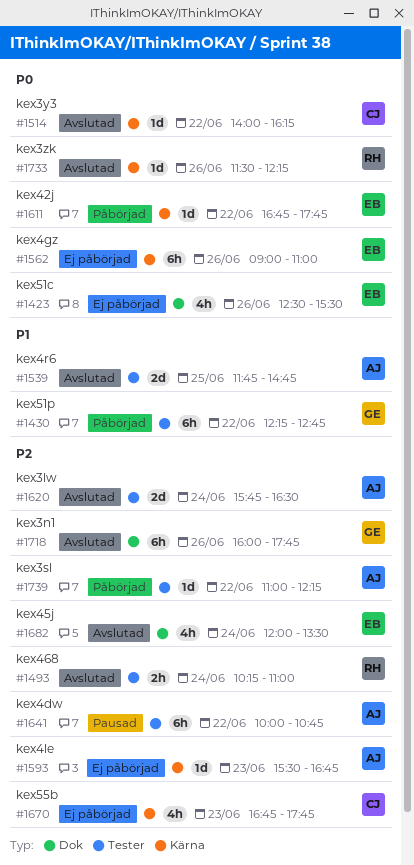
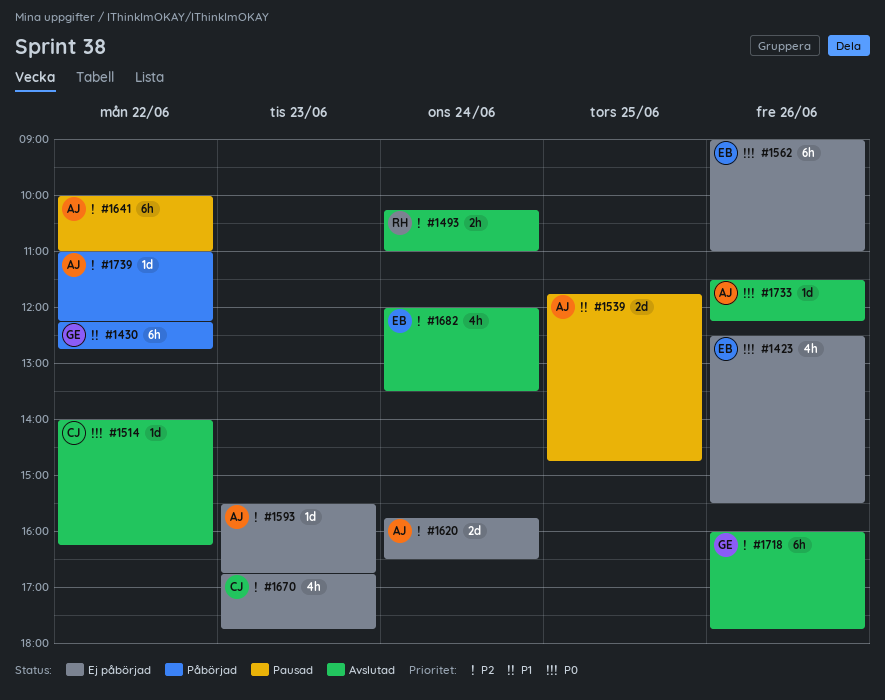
#1539, status: Avslutad -> Pausad
#1611: present -> none
#1620, status: Avslutad -> Ej påbörjad
#1641, ends: 10:45 -> 11:00
#1733, owner: RH -> AJ

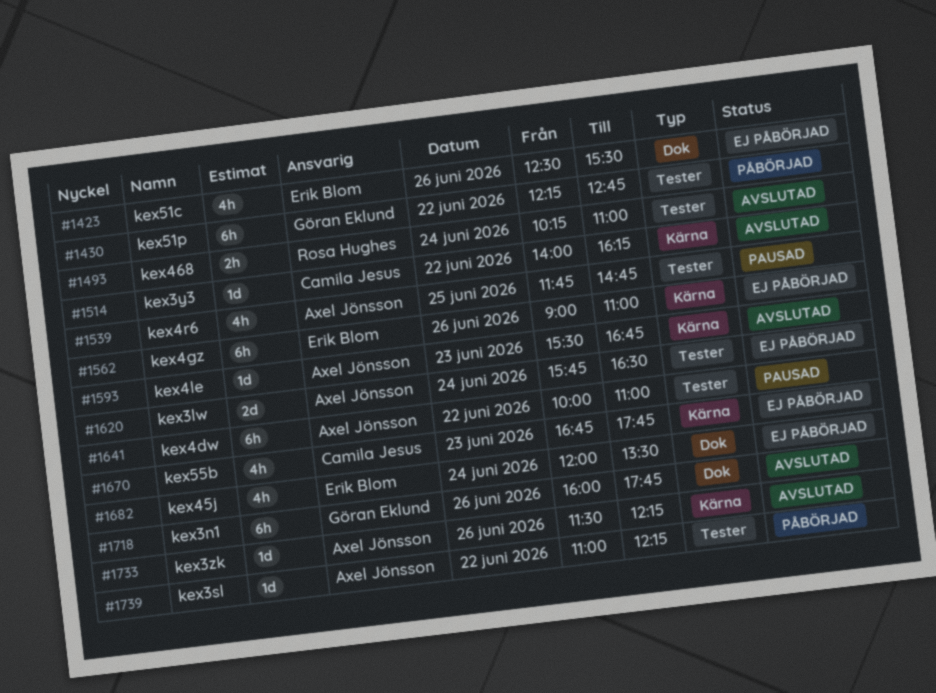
#1539, estimate: 2d -> 4h
#1593, status: Ej påbörjad -> Avslutad
#1682, status: Avslutad -> Ej påbörjad

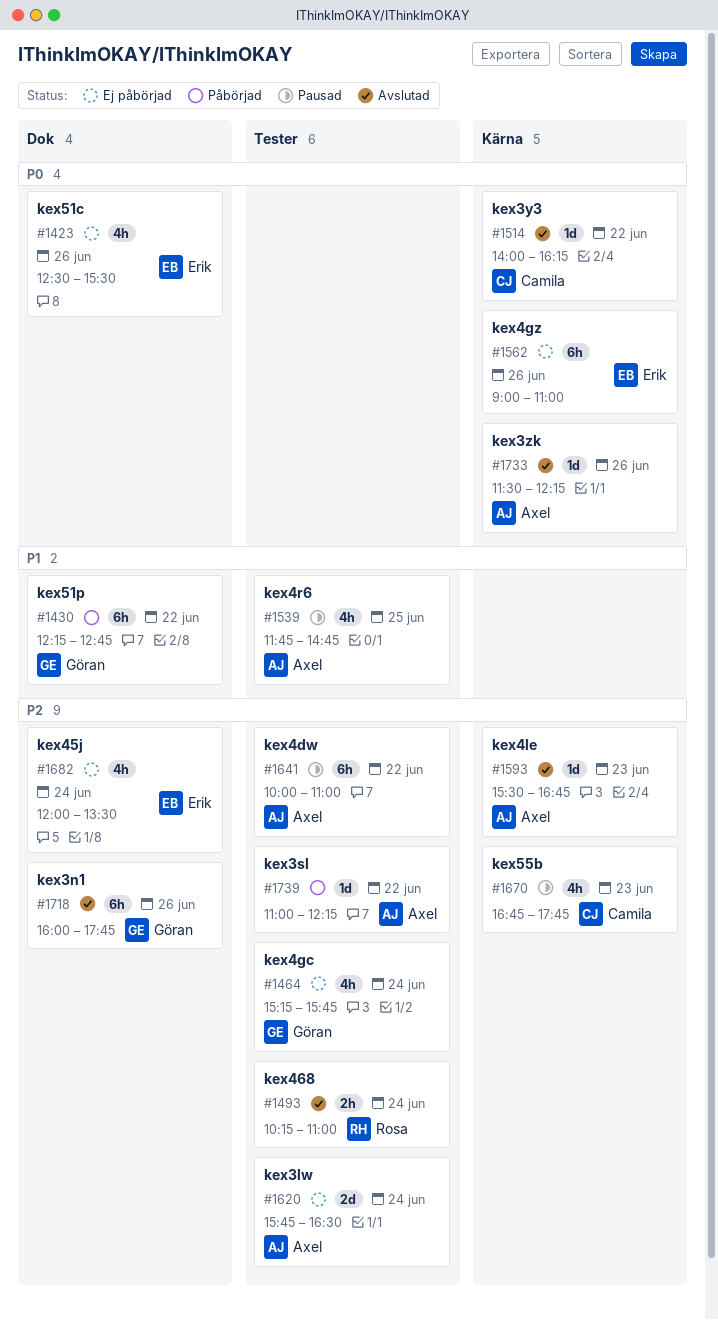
#1430, label: Tester -> Dok
#1464: none -> present
#1670, status: Ej påbörjad -> Pausad

